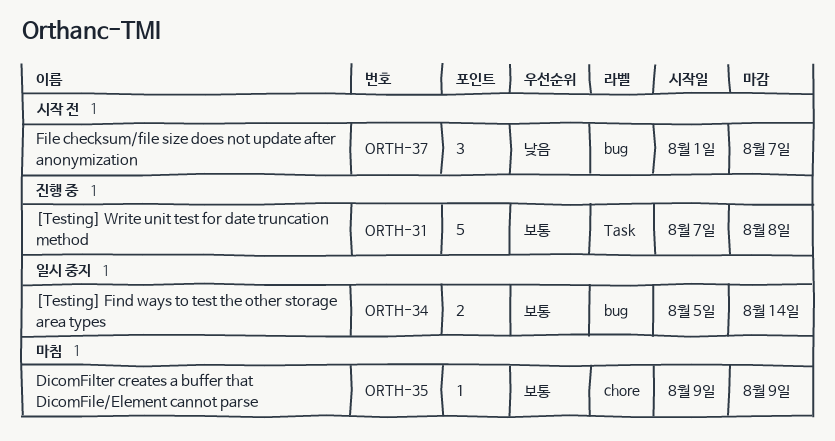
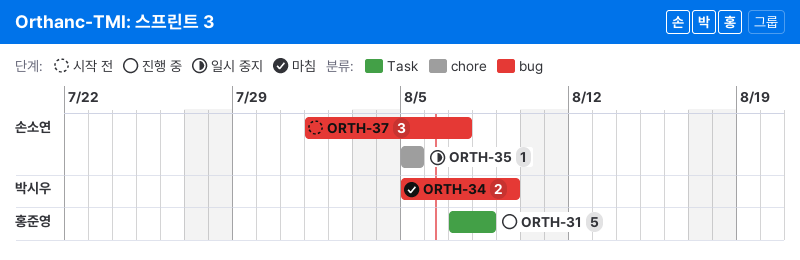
ORTH-34, status: 일시 중지 -> 마침
ORTH-34, due: Aug 14 -> Aug 9
ORTH-35, status: 마침 -> 일시 중지
ORTH-35, start: Aug 9 -> Aug 5
ORTH-35, due: Aug 9 -> Aug 5

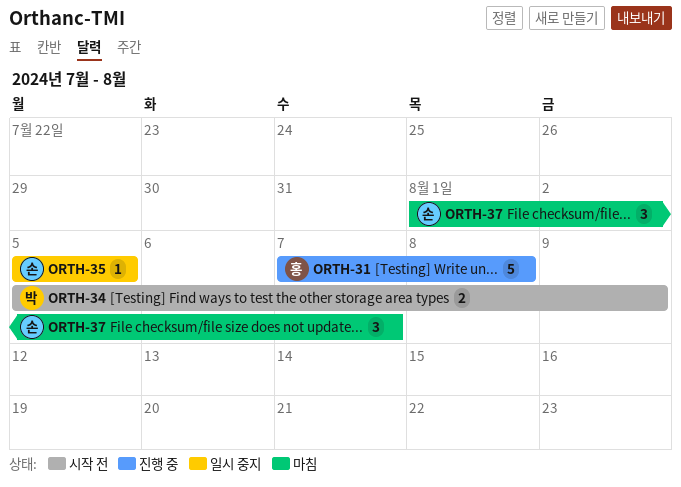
ORTH-34, status: 마침 -> 시작 전
ORTH-37, status: 시작 전 -> 마침

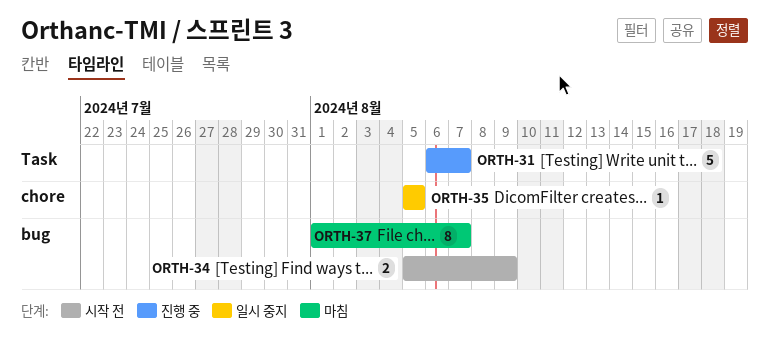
ORTH-31, start: Aug 7 -> Aug 6
ORTH-31, due: Aug 8 -> Aug 7
ORTH-37, estimate: 3 -> 8

